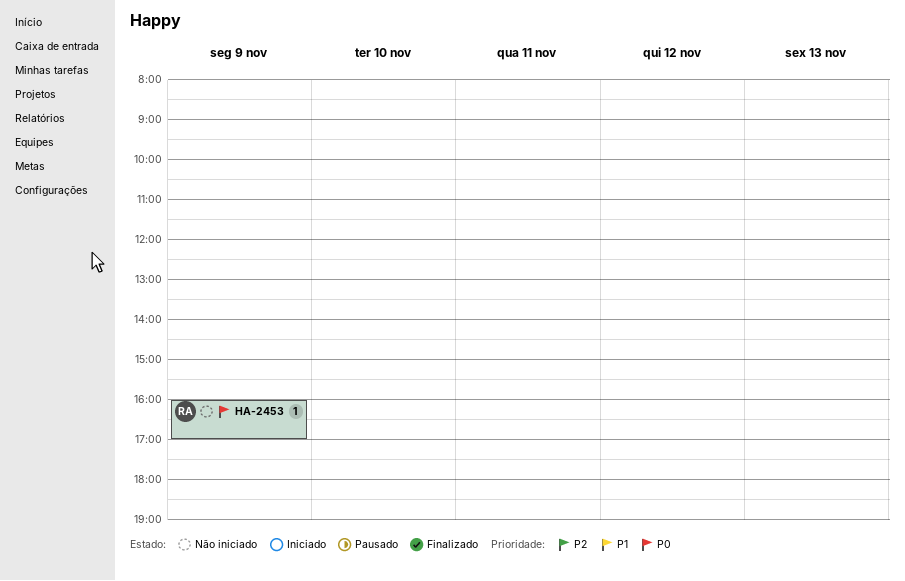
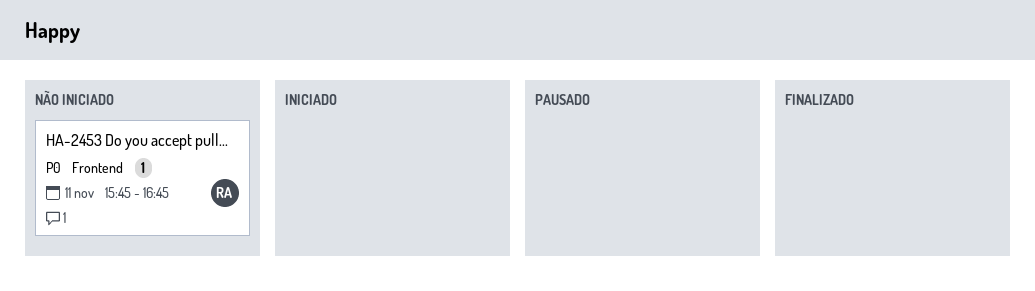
HA-2453, day: Nov 9 -> Nov 11
HA-2453, begins: 16:00 -> 15:45
HA-2453, ends: 17:00 -> 16:45

